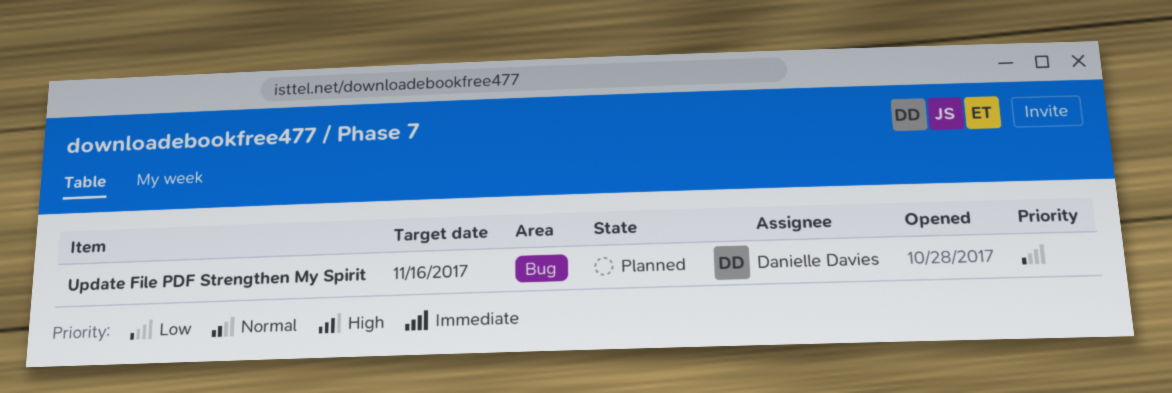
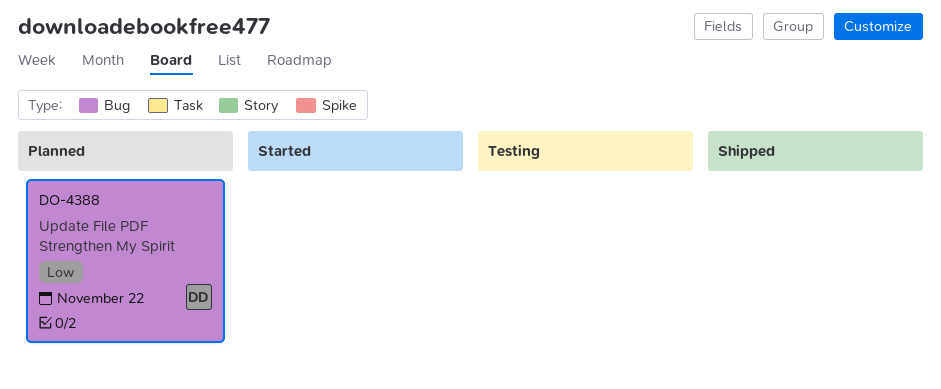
Update File PDF Strengthen My Spirit, due: Nov 16 -> Nov 22

